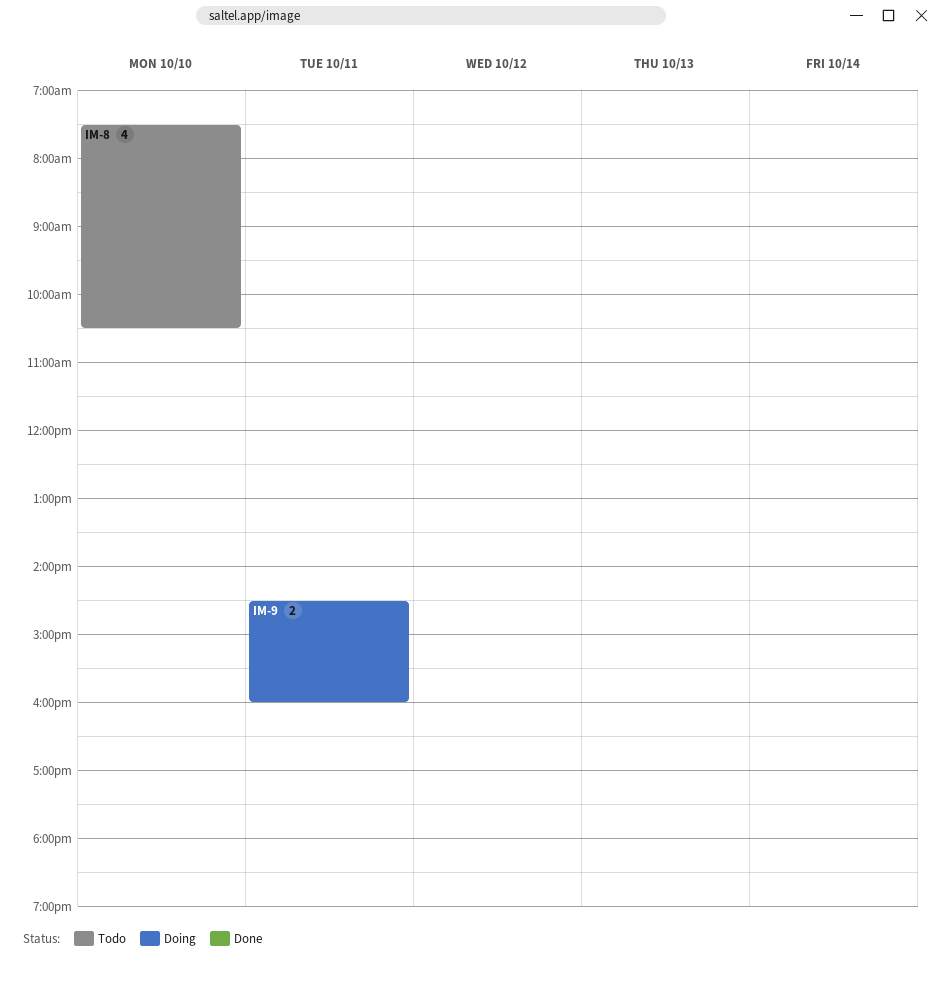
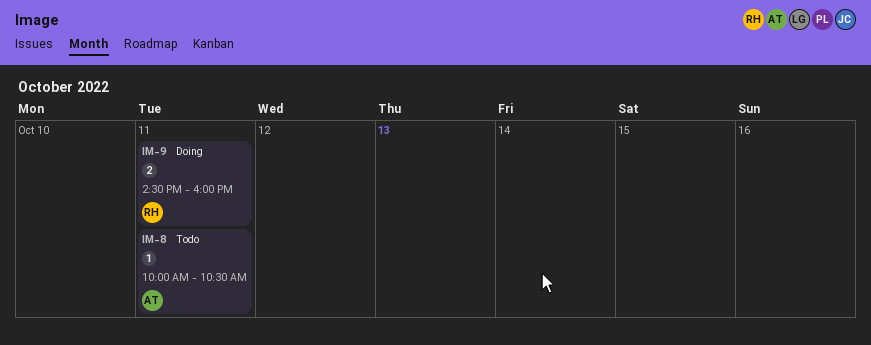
IM-8, estimate: 4 -> 1
IM-8, day: Oct 10 -> Oct 11
IM-8, begins: 07:30 -> 10:00

